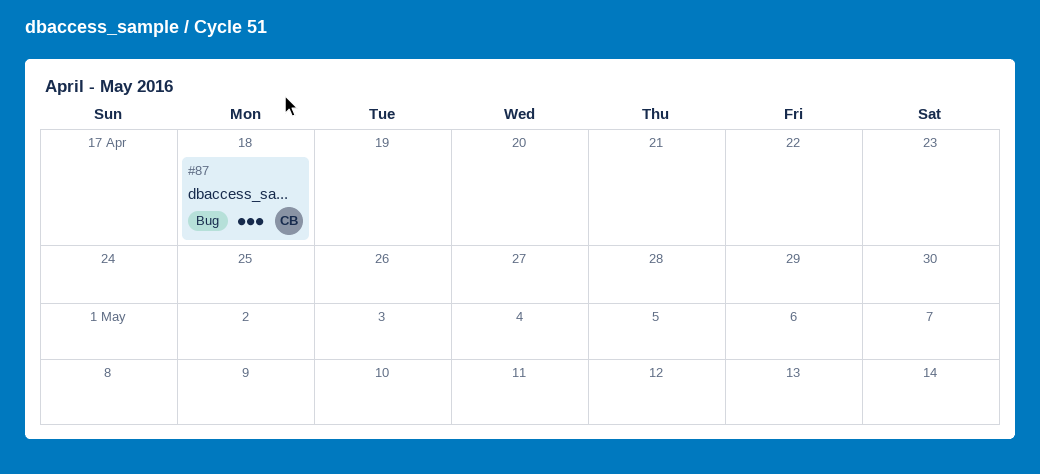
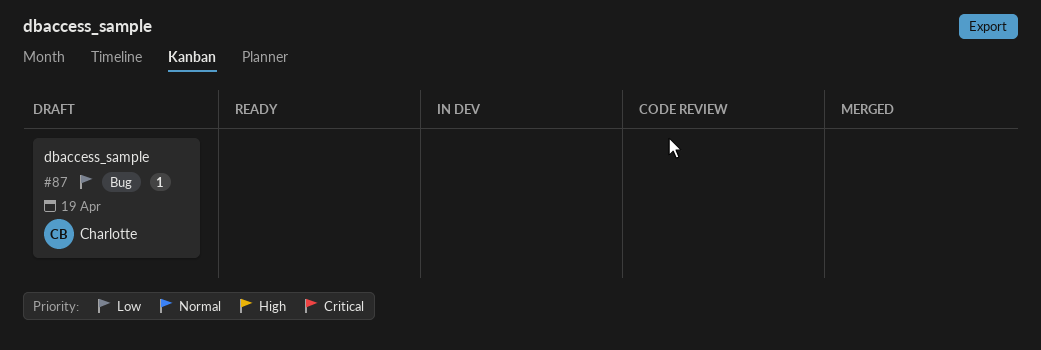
#87, estimate: 3 -> 1
#87, due: Apr 18 -> Apr 19

